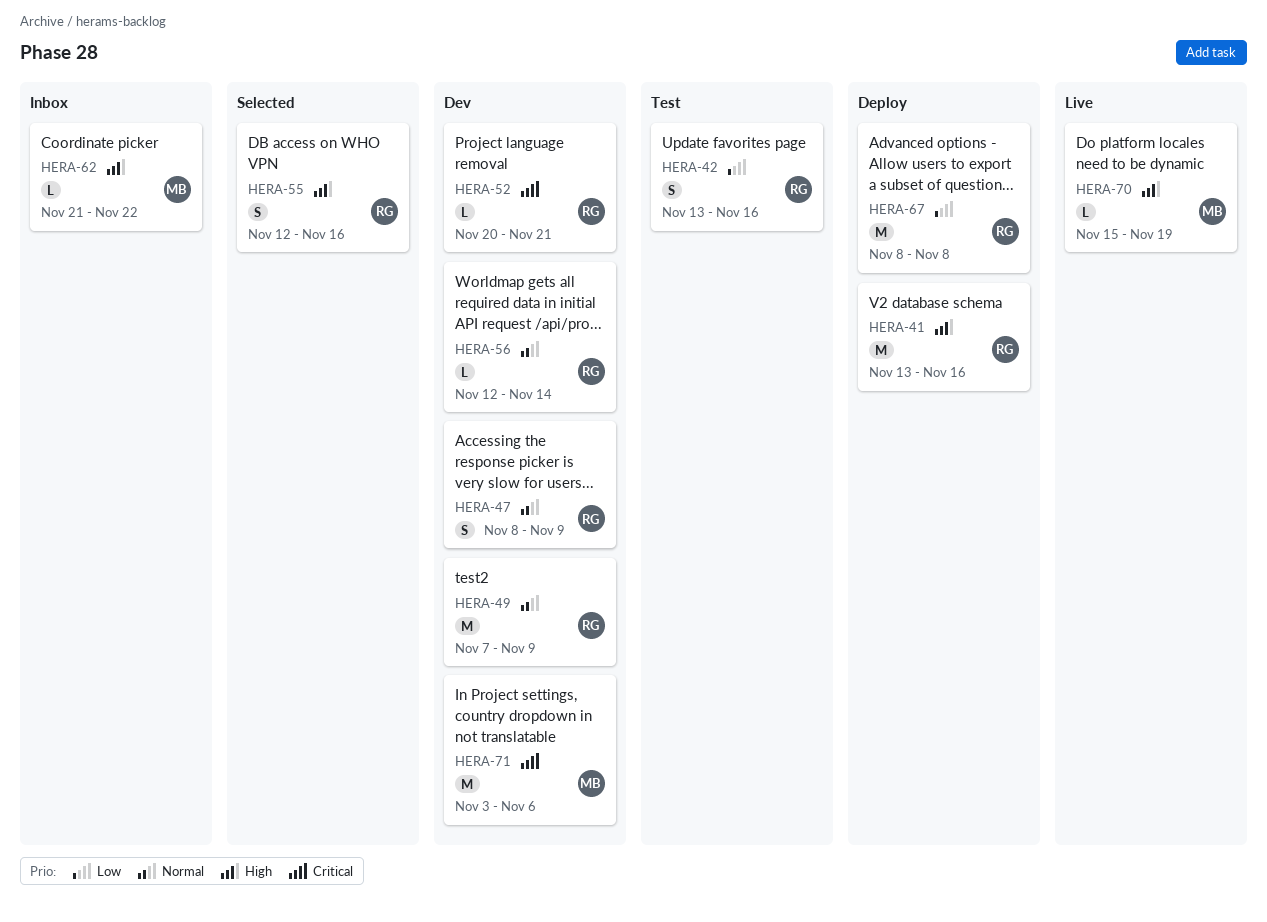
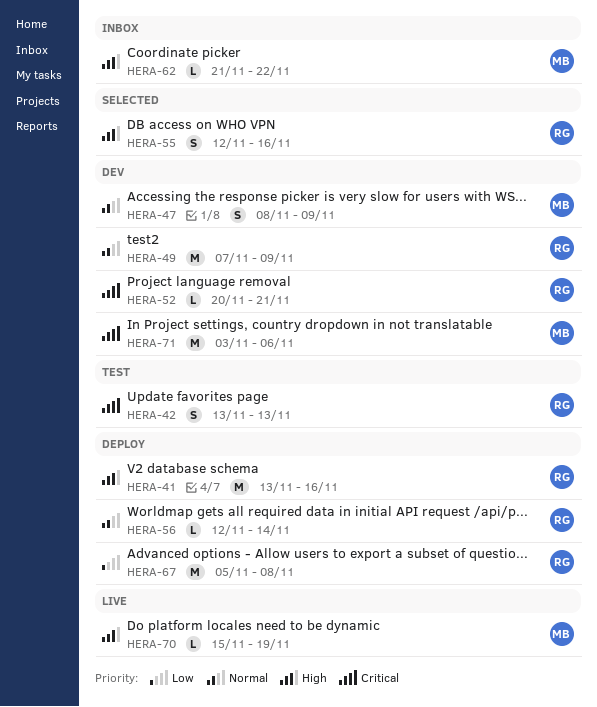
HERA-42, priority: Low -> Critical
HERA-42, due: Nov 16 -> Nov 13
HERA-47, owner: RG -> MB
HERA-56, status: Dev -> Deploy
HERA-67, start: Nov 8 -> Nov 5

